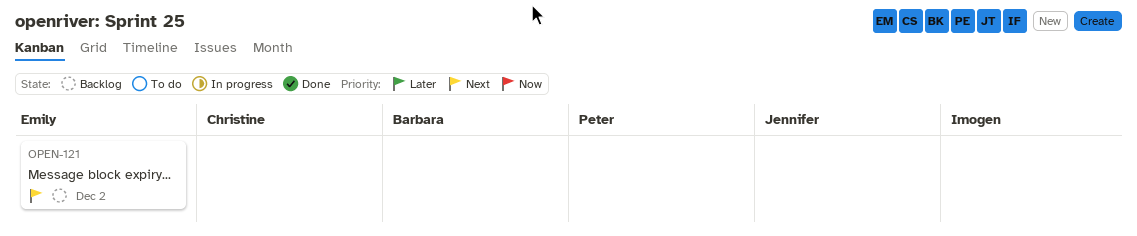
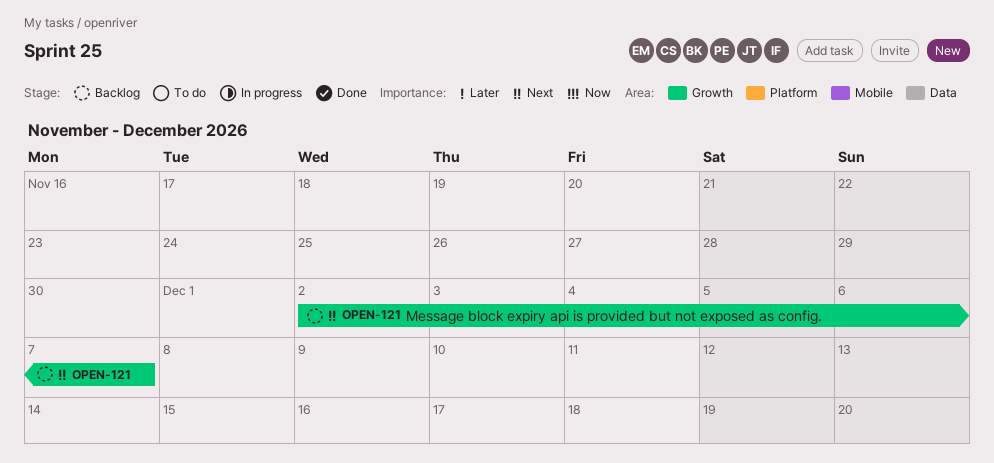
OPEN-121, due: Dec 2 -> Dec 7

